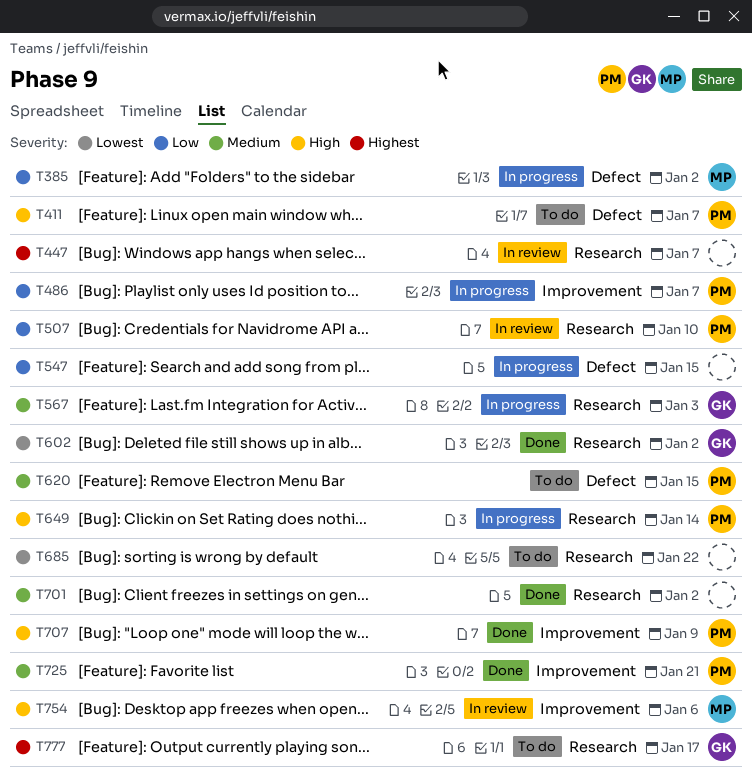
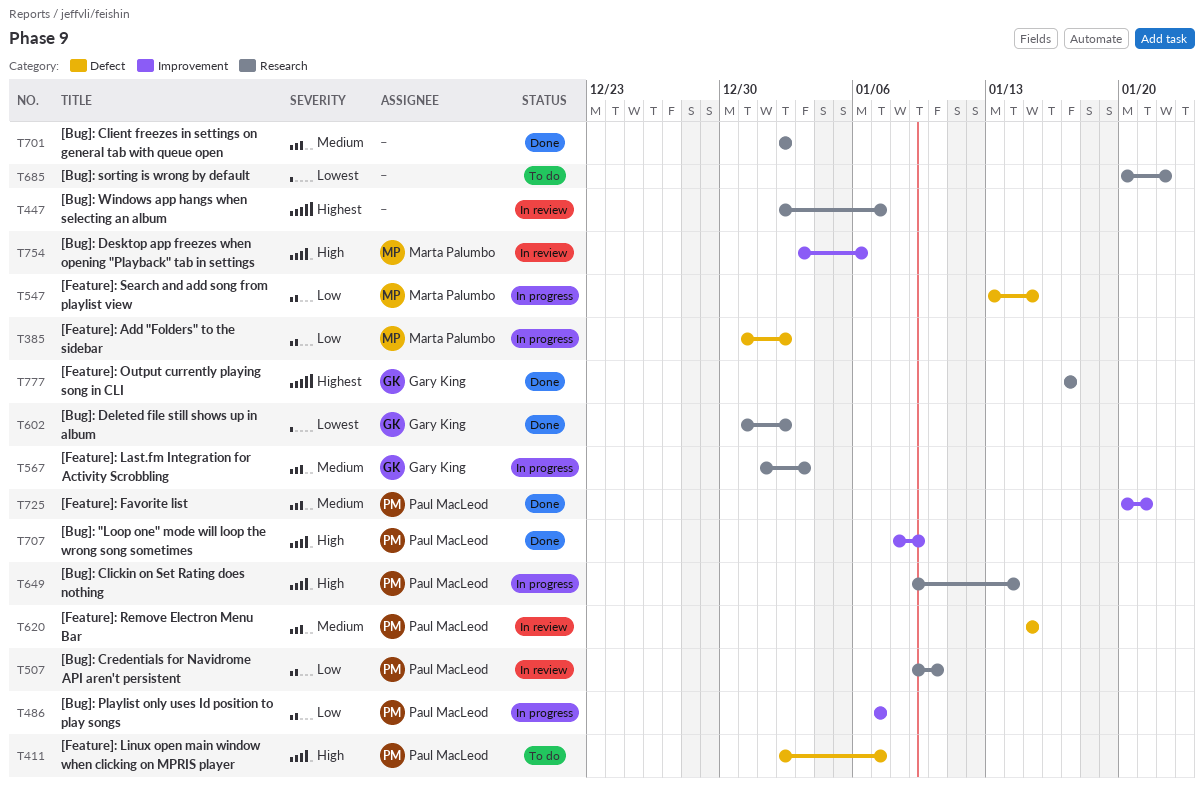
T547, owner: none -> Marta Palumbo
T620, status: To do -> In review
T777, status: To do -> Done

